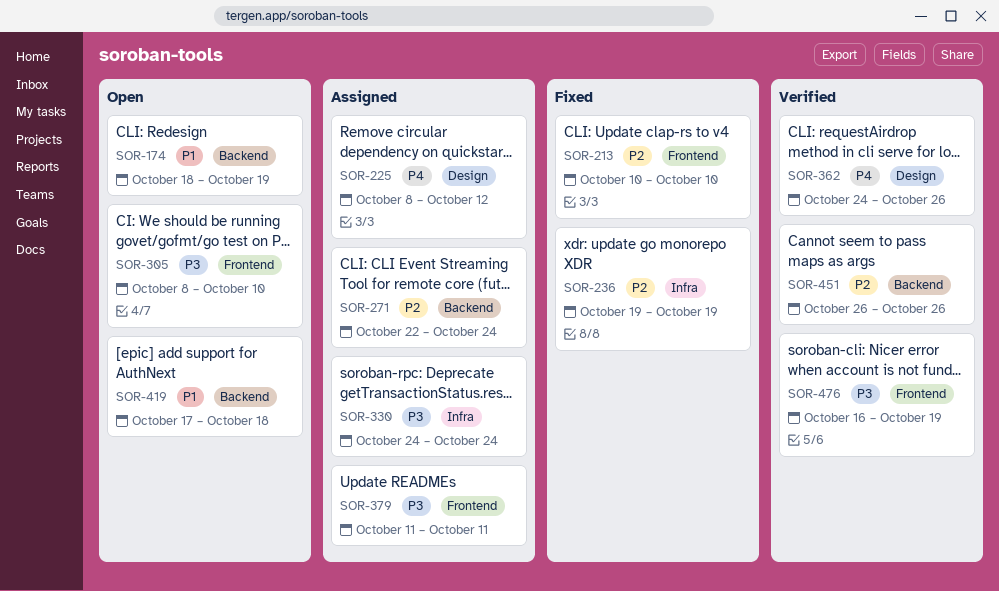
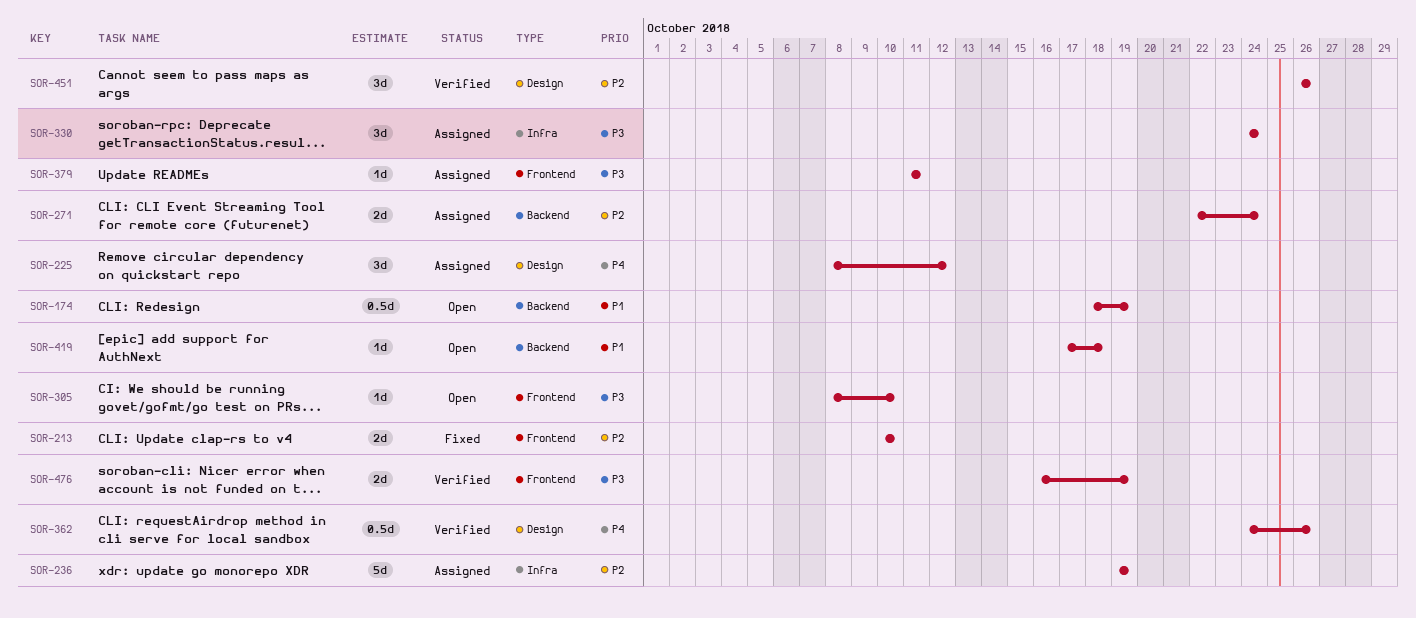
SOR-236, status: Fixed -> Assigned
SOR-451, label: Backend -> Design

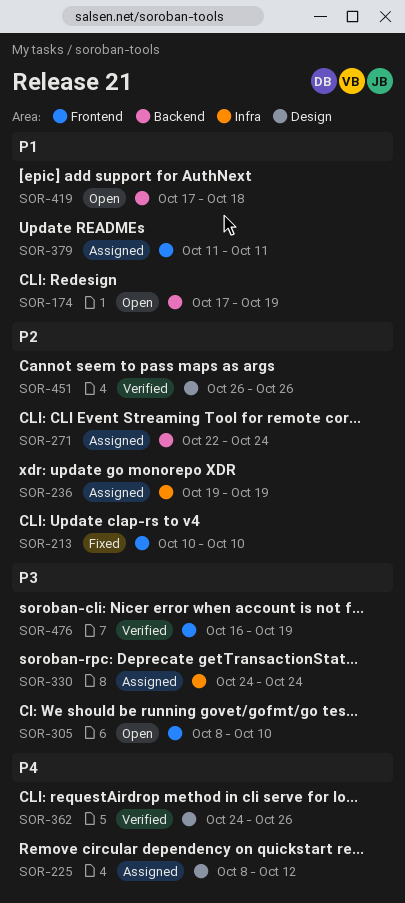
SOR-174, start: Oct 18 -> Oct 17
SOR-379, priority: P3 -> P1

